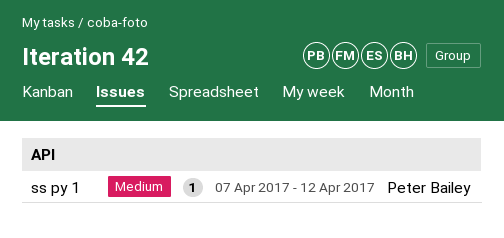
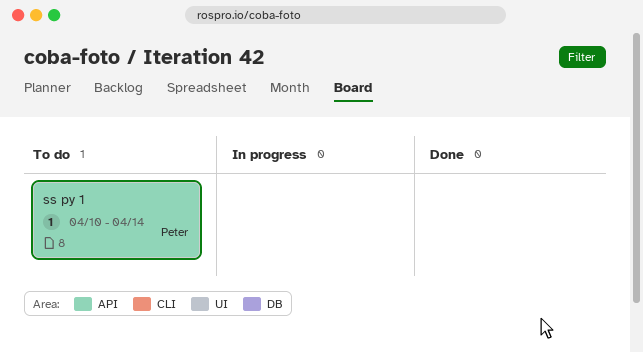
ss py 1, start: Apr 7 -> Apr 10
ss py 1, due: Apr 12 -> Apr 14

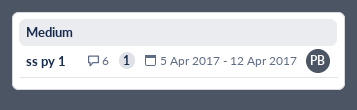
ss py 1, start: Apr 10 -> Apr 5
ss py 1, due: Apr 14 -> Apr 12

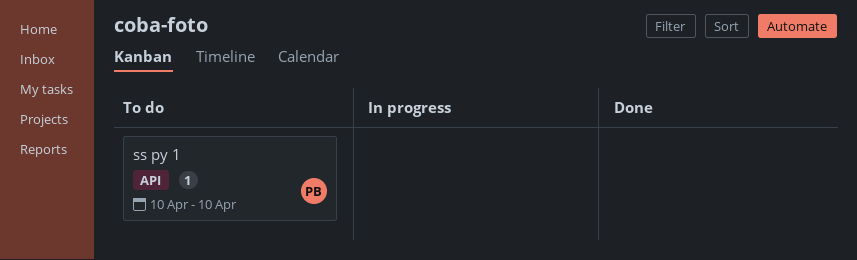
ss py 1, start: Apr 5 -> Apr 10
ss py 1, due: Apr 12 -> Apr 10

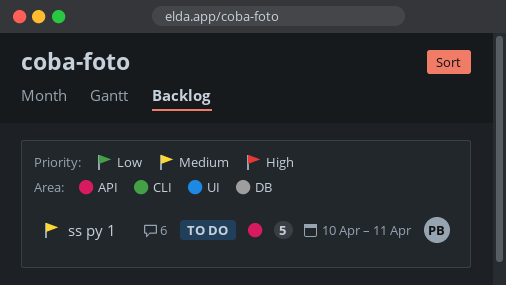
ss py 1, estimate: 1 -> 5
ss py 1, due: Apr 10 -> Apr 11

